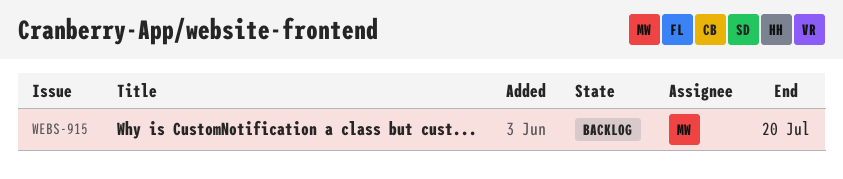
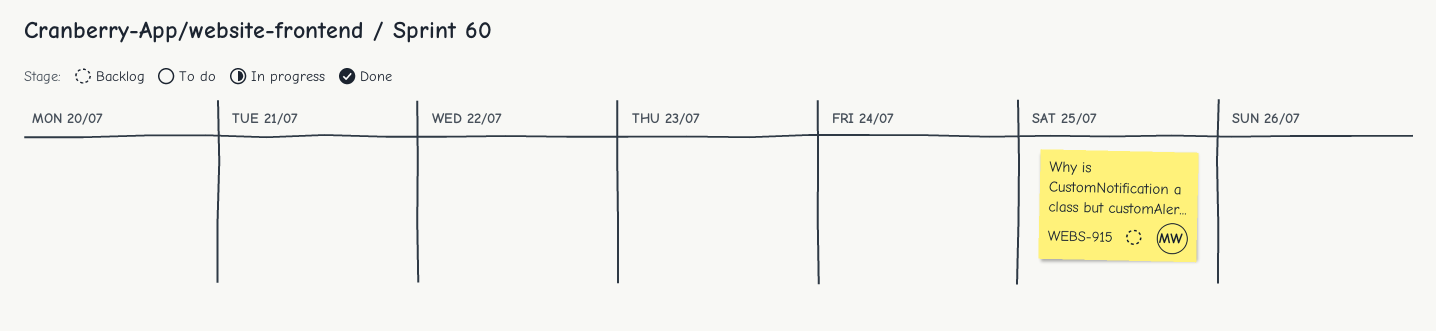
WEBS-915, due: Jul 20 -> Jul 25

